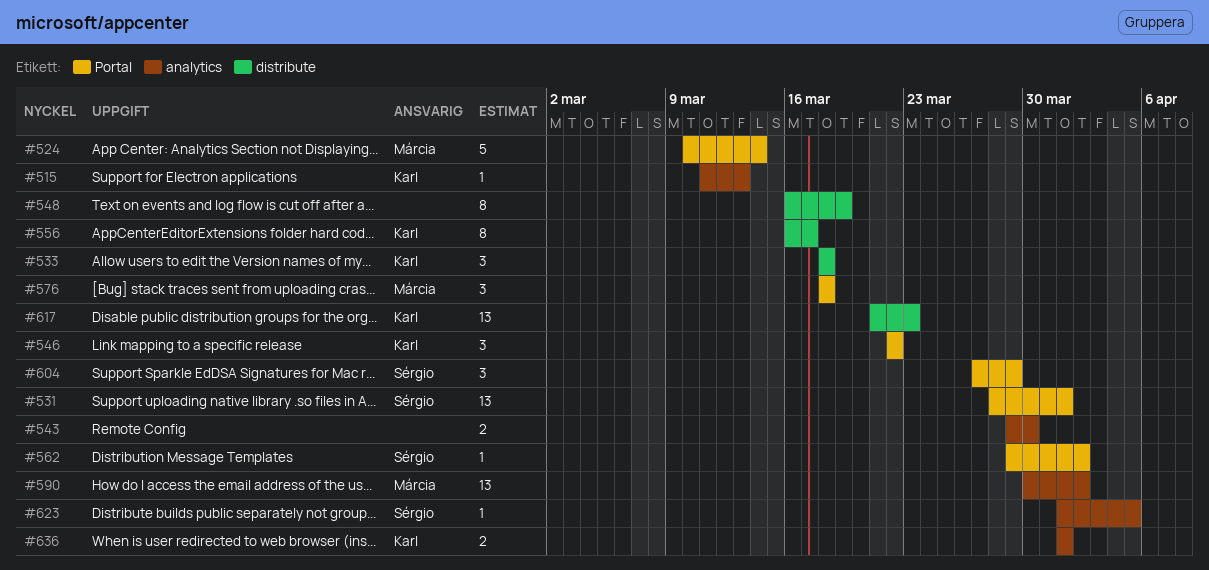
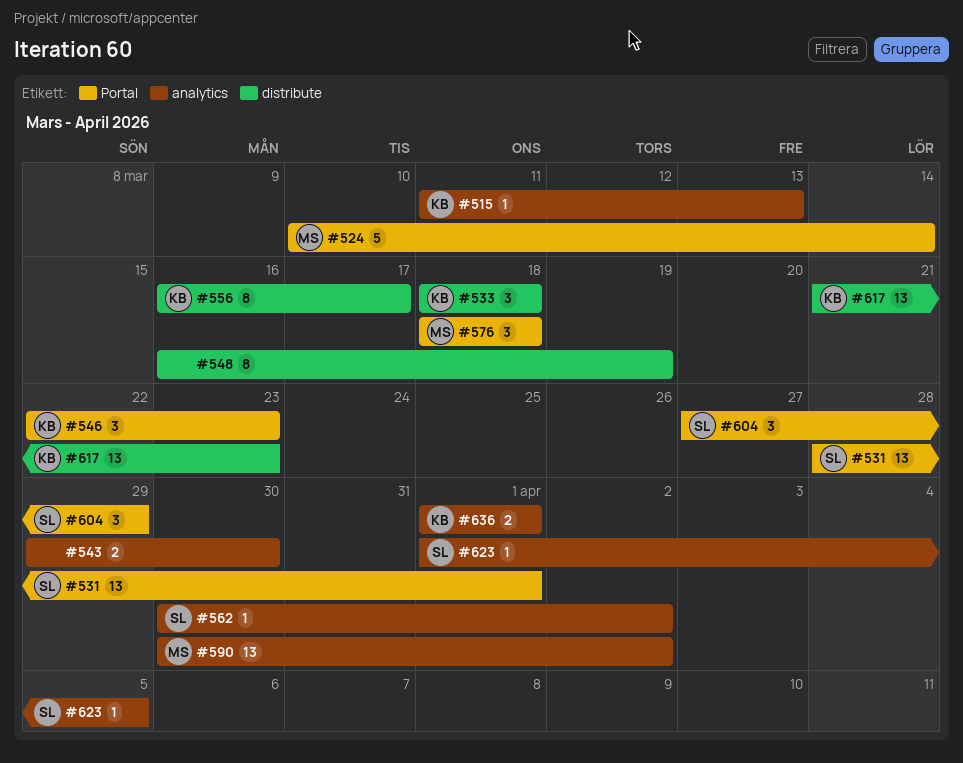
#546, due: Mar 22 -> Mar 23
#562, label: Portal -> analytics
#562, start: Mar 29 -> Mar 30

